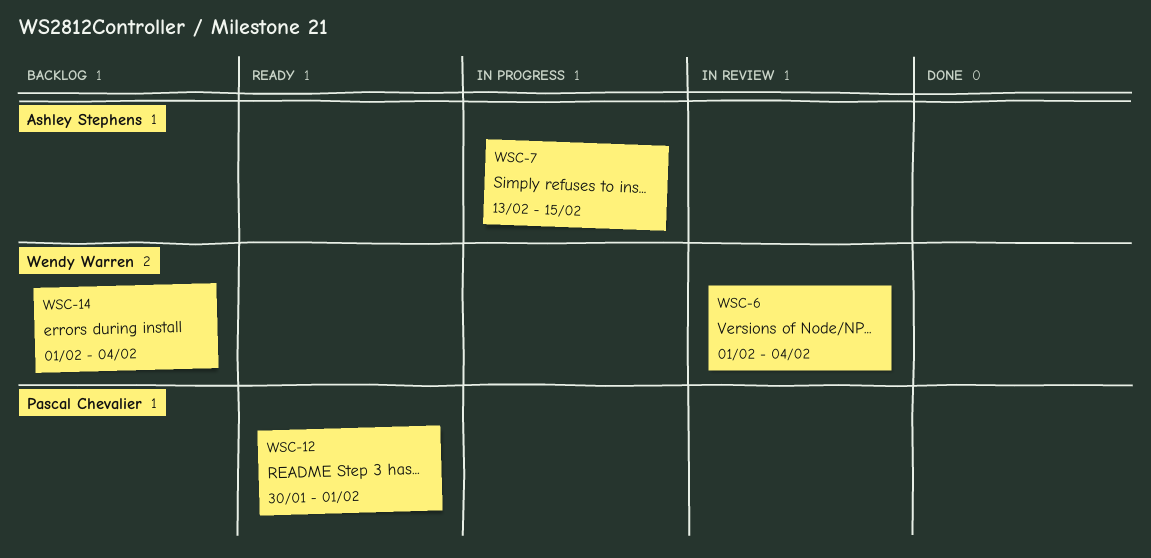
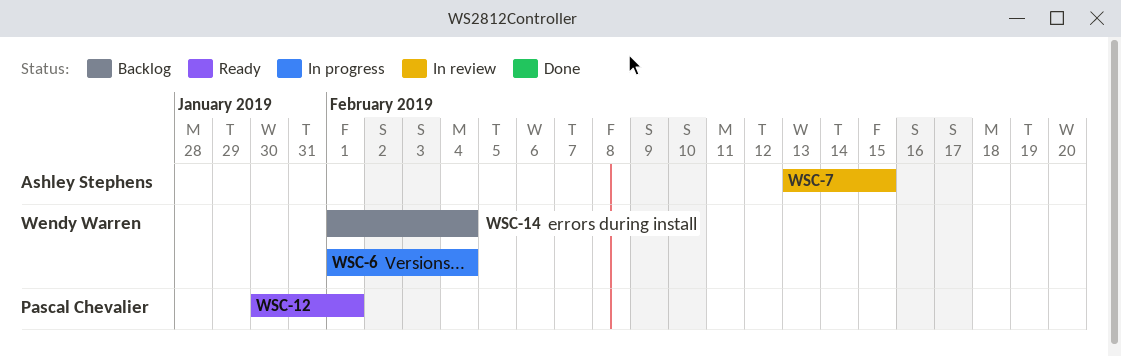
WSC-6, status: In review -> In progress
WSC-7, status: In progress -> In review

